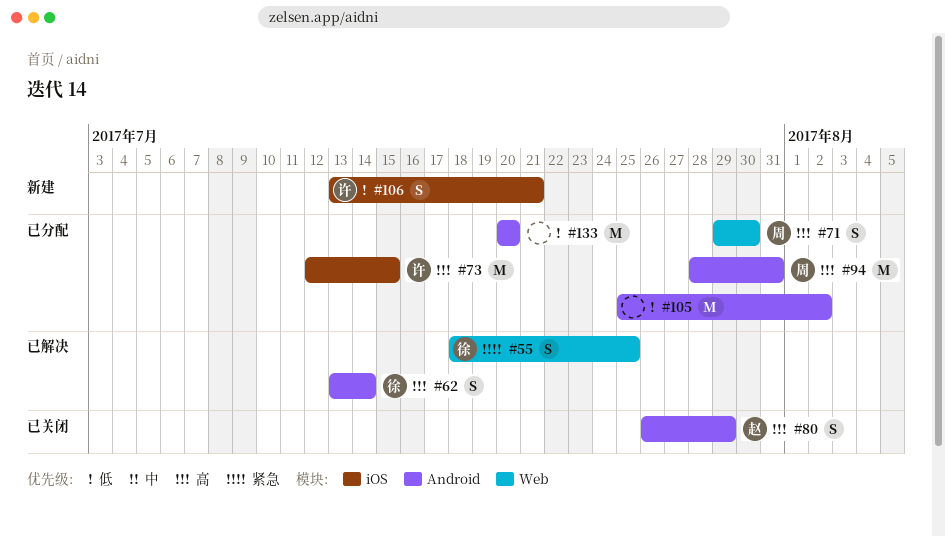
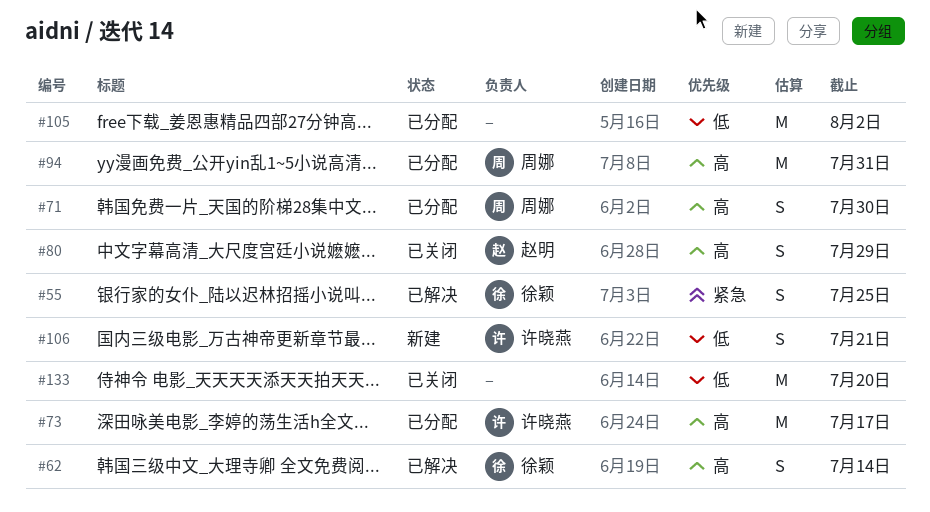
#73, due: Jul 15 -> Jul 17
#133, status: 已分配 -> 已关闭

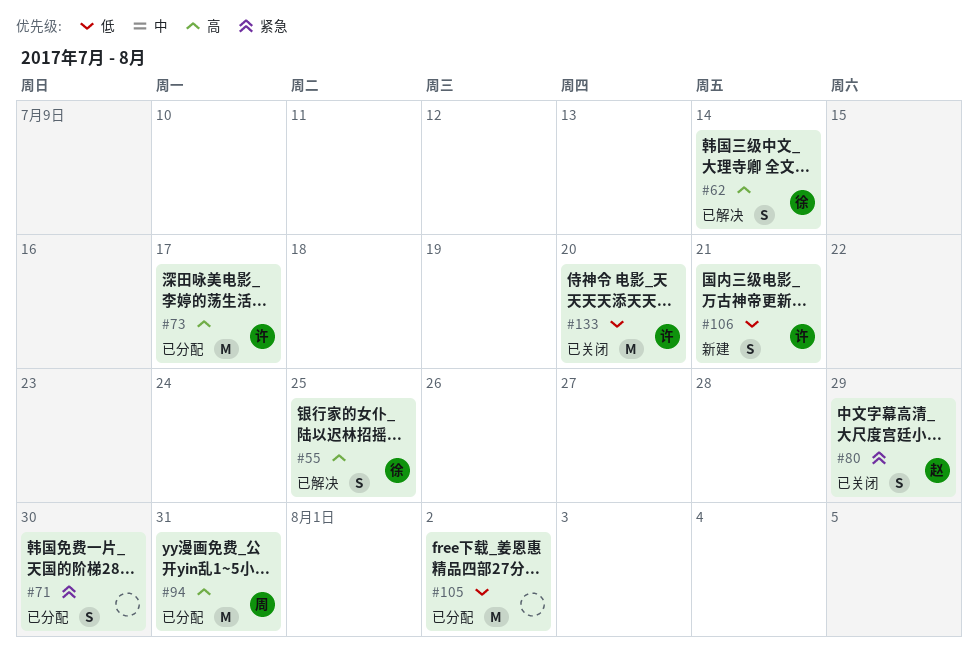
#55, priority: 紧急 -> 高
#71, owner: 周娜 -> none
#71, priority: 高 -> 紧急
#80, priority: 高 -> 紧急
#133, owner: none -> 许晓燕

